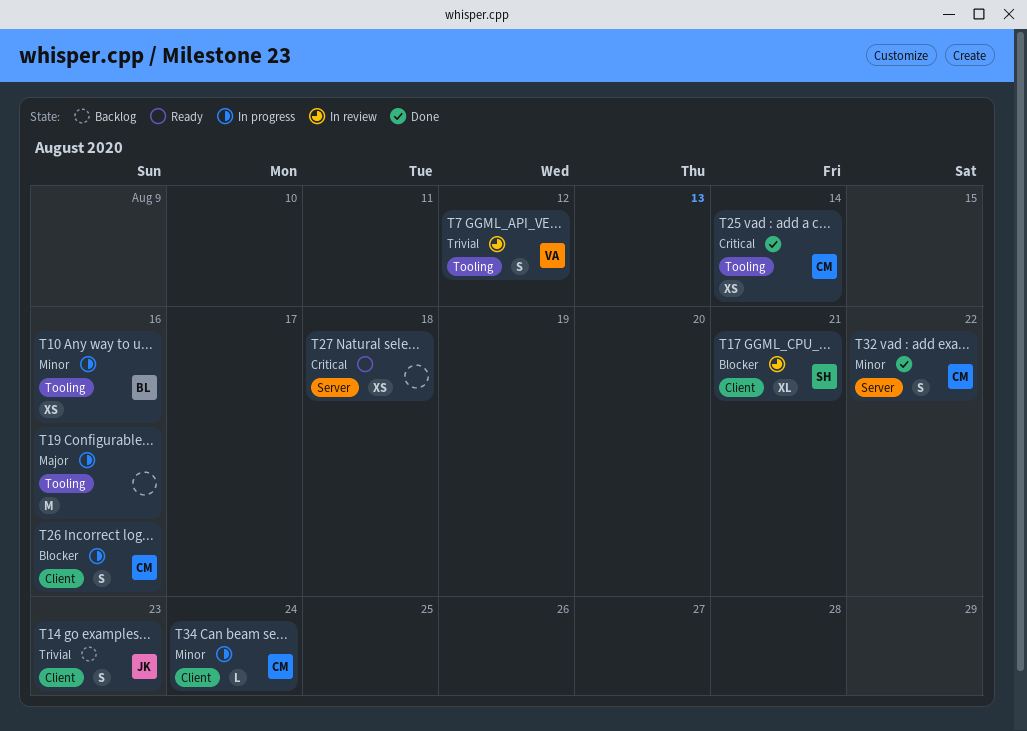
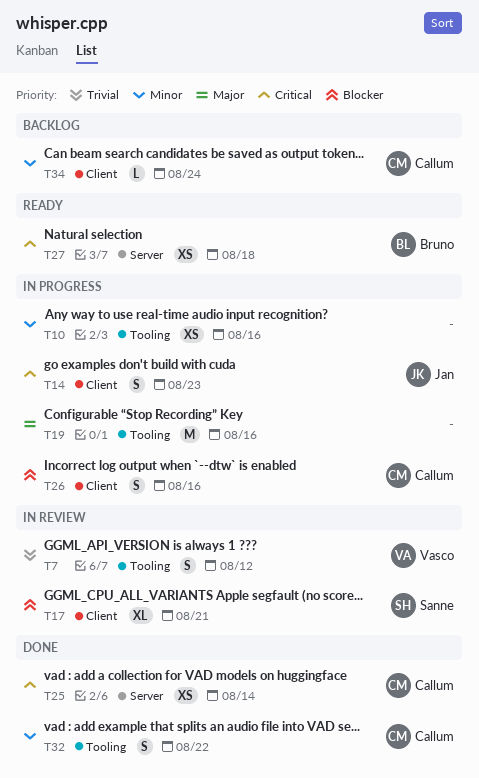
T10, owner: Bruno -> none
T14, status: Backlog -> In progress
T14, priority: Trivial -> Critical
T25, label: Tooling -> Server
T27, owner: none -> Bruno
T32, label: Server -> Tooling
T34, status: In progress -> Backlog

